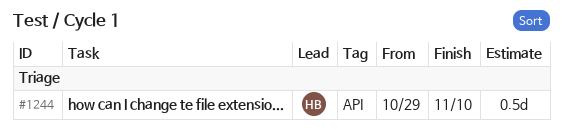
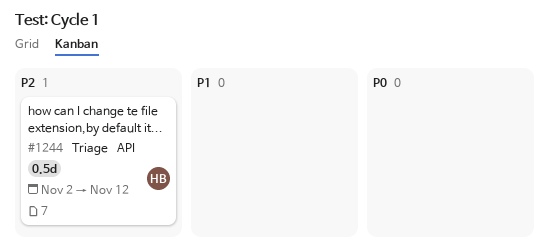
#1244, start: Oct 29 -> Nov 2
#1244, due: Nov 10 -> Nov 12

